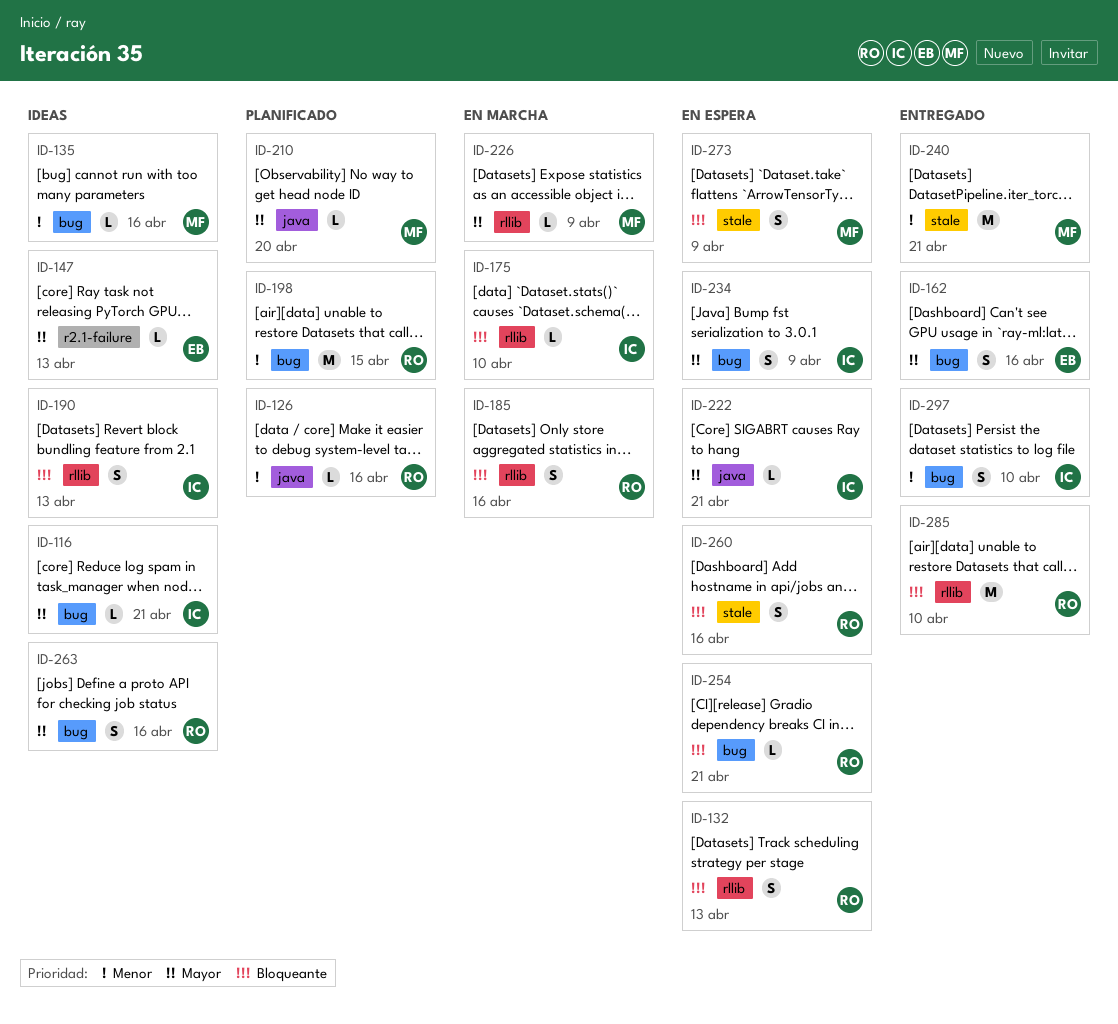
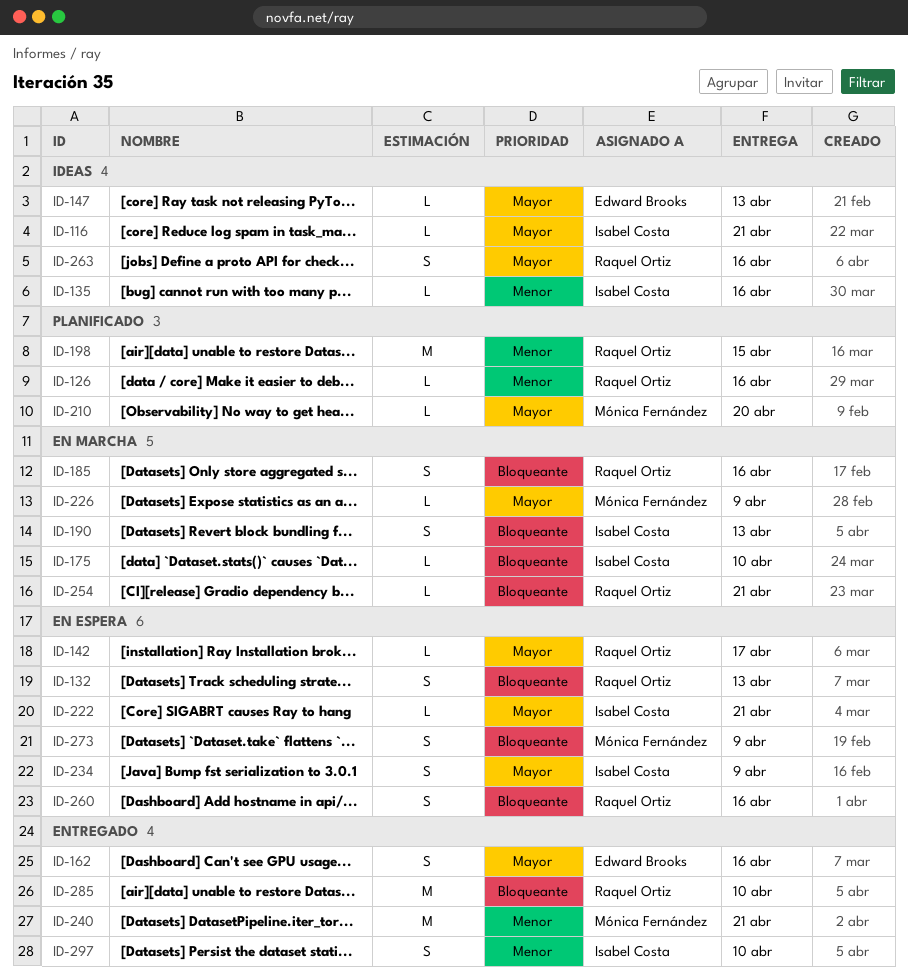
ID-135, owner: Mónica Fernández -> Isabel Costa
ID-142: none -> present
ID-190, status: Ideas -> En marcha
ID-254, status: En espera -> En marcha

